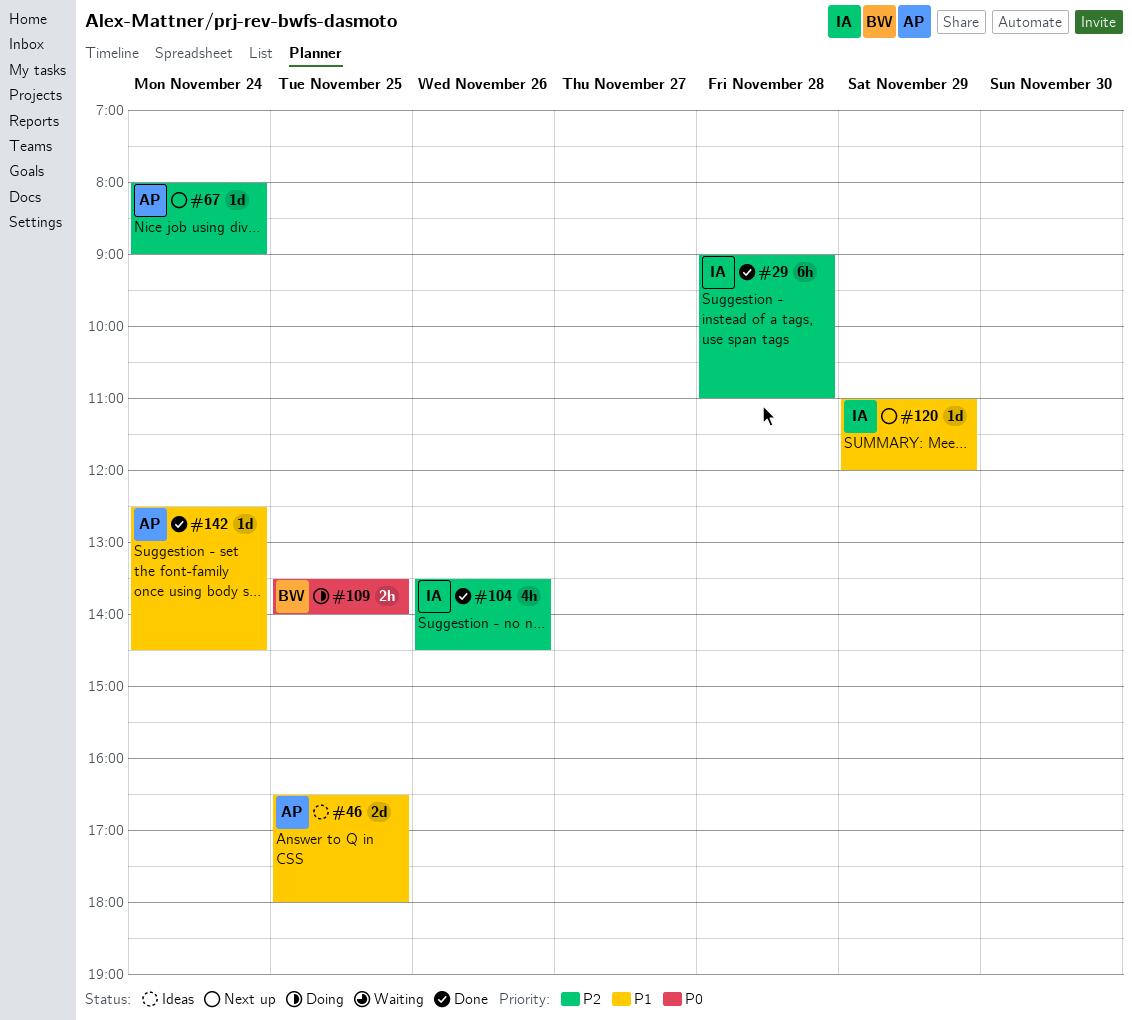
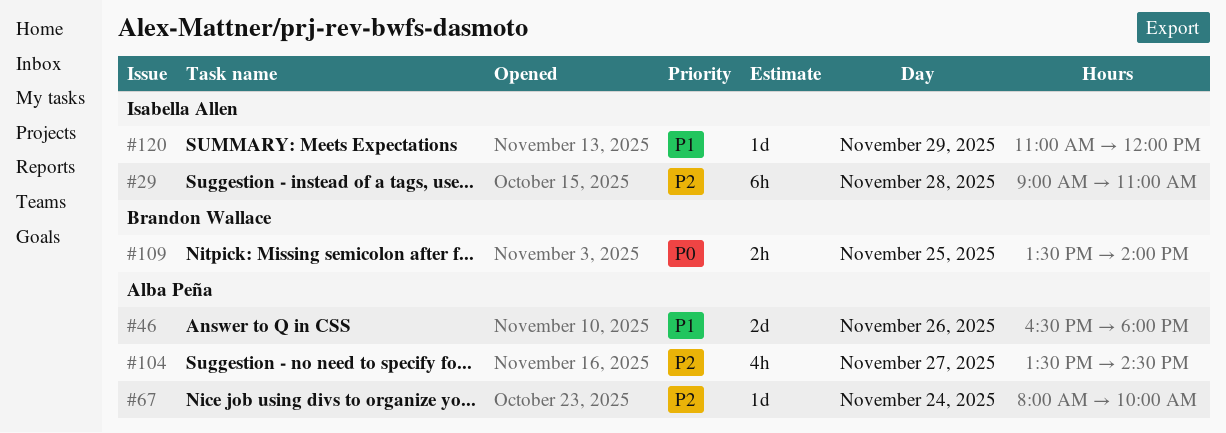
#46, day: Nov 25 -> Nov 26
#67, ends: 09:00 -> 10:00
#104, owner: Isabella Allen -> Alba Peña
#104, day: Nov 26 -> Nov 27
#142: present -> none

